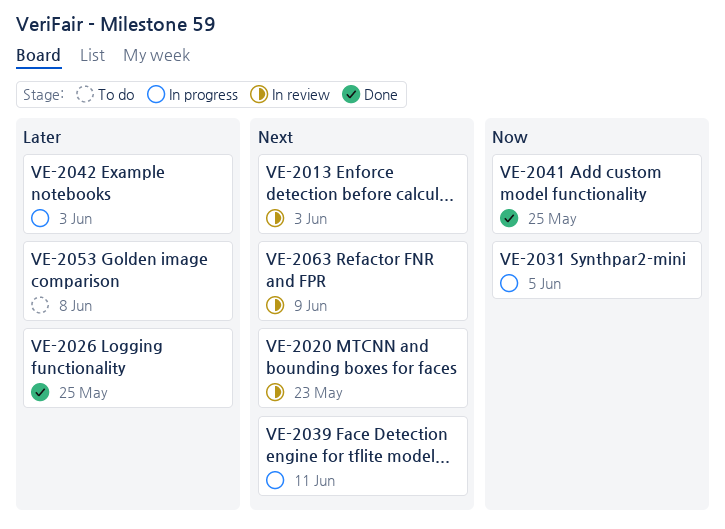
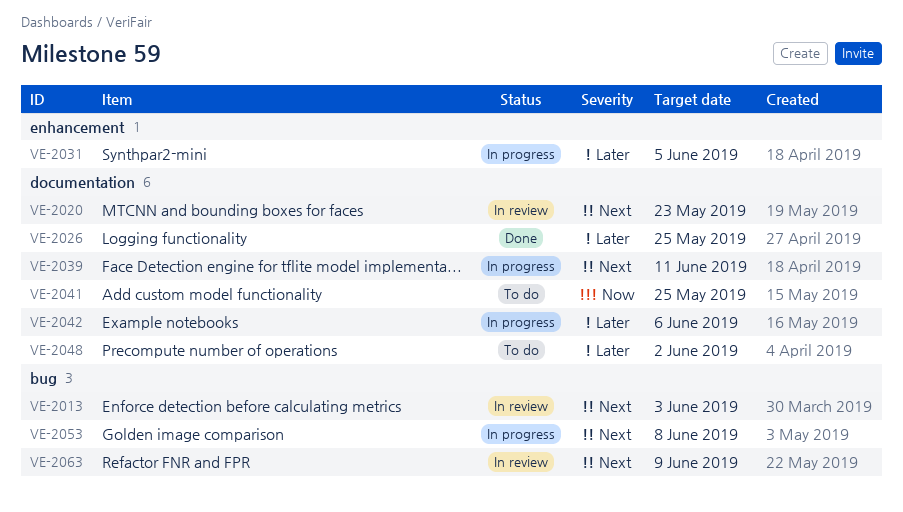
VE-2031, priority: Now -> Later
VE-2041, status: Done -> To do
VE-2042, due: Jun 3 -> Jun 6
VE-2048: none -> present
VE-2053, status: To do -> In progress
VE-2053, priority: Later -> Next

